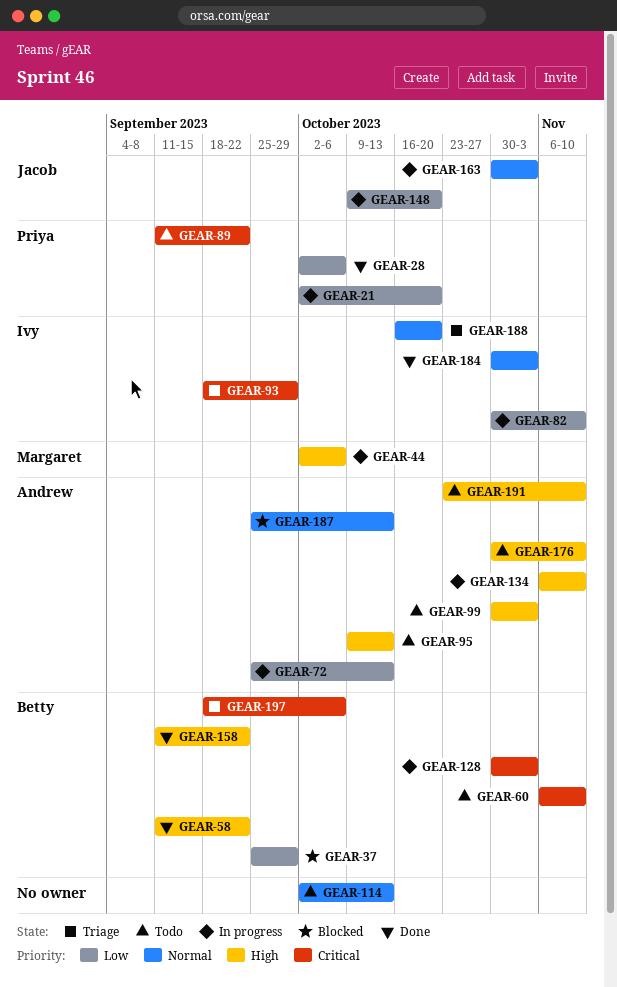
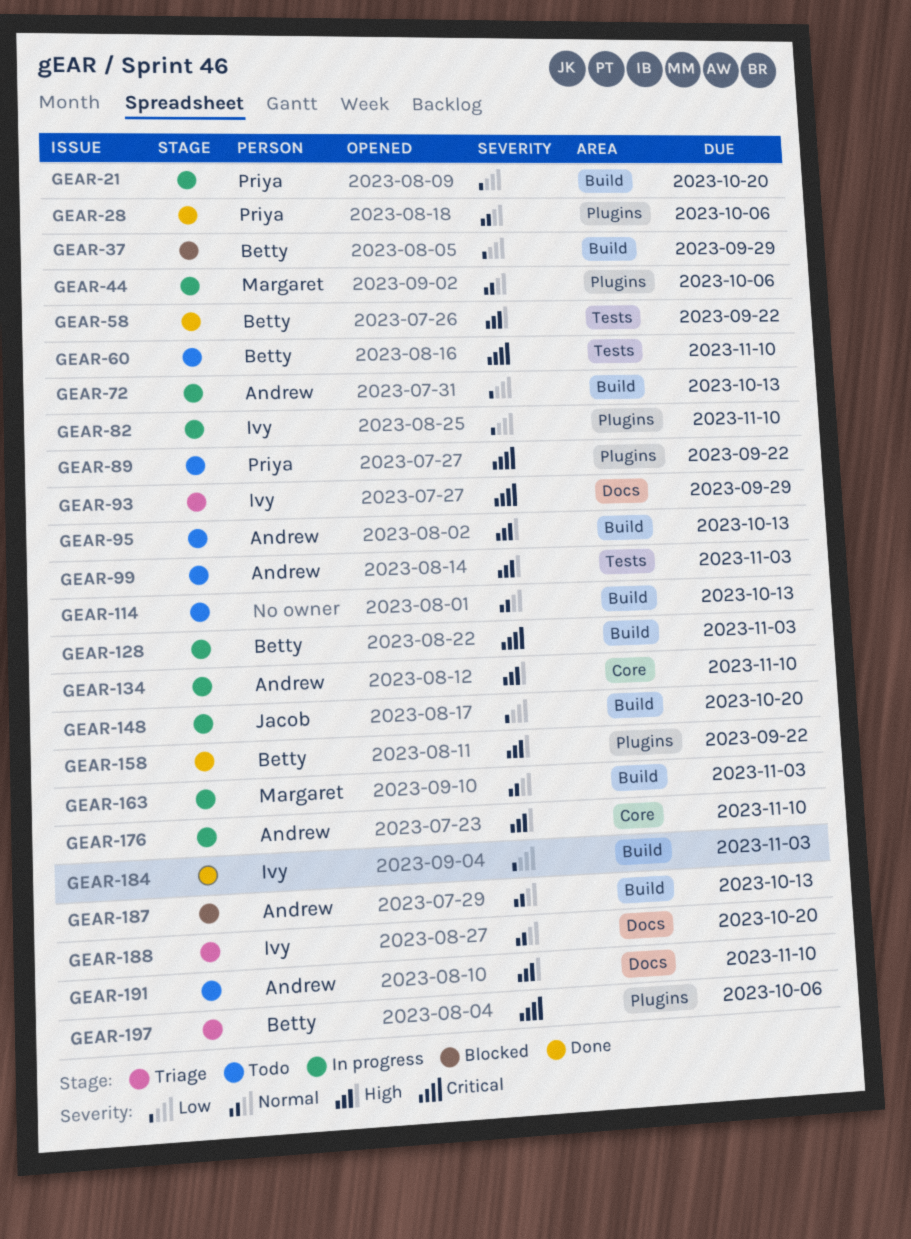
GEAR-28, priority: Low -> Normal
GEAR-44, priority: High -> Normal
GEAR-163, owner: Jacob -> Margaret
GEAR-176, status: Todo -> In progress
GEAR-184, priority: Normal -> Low

